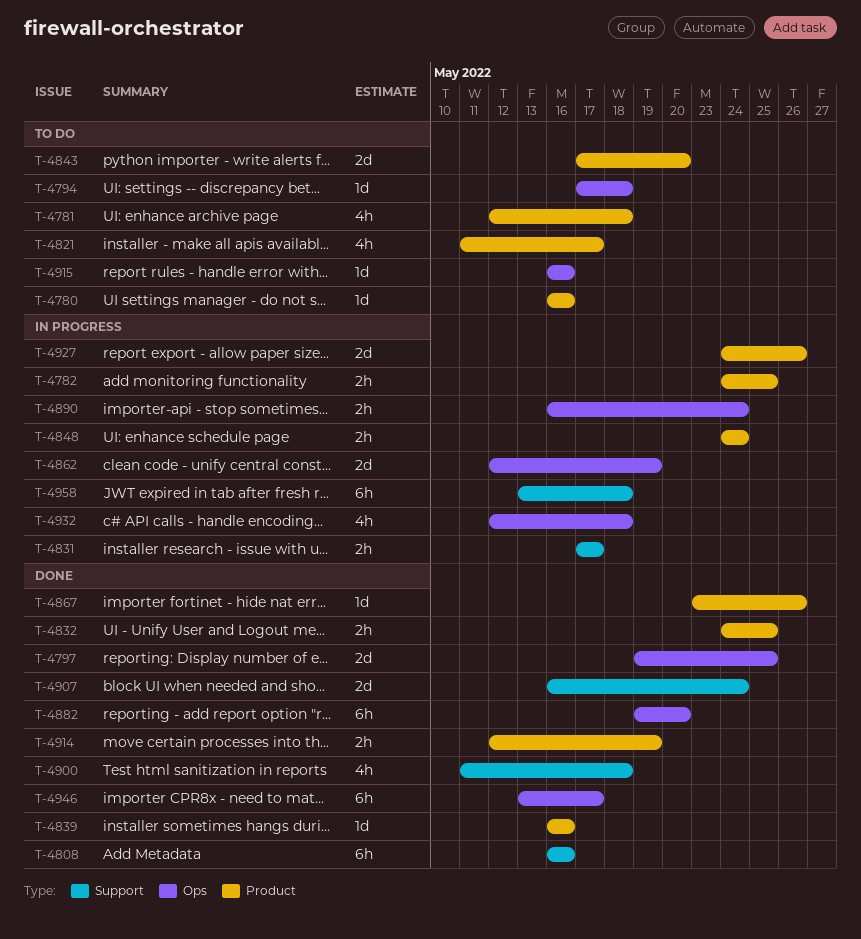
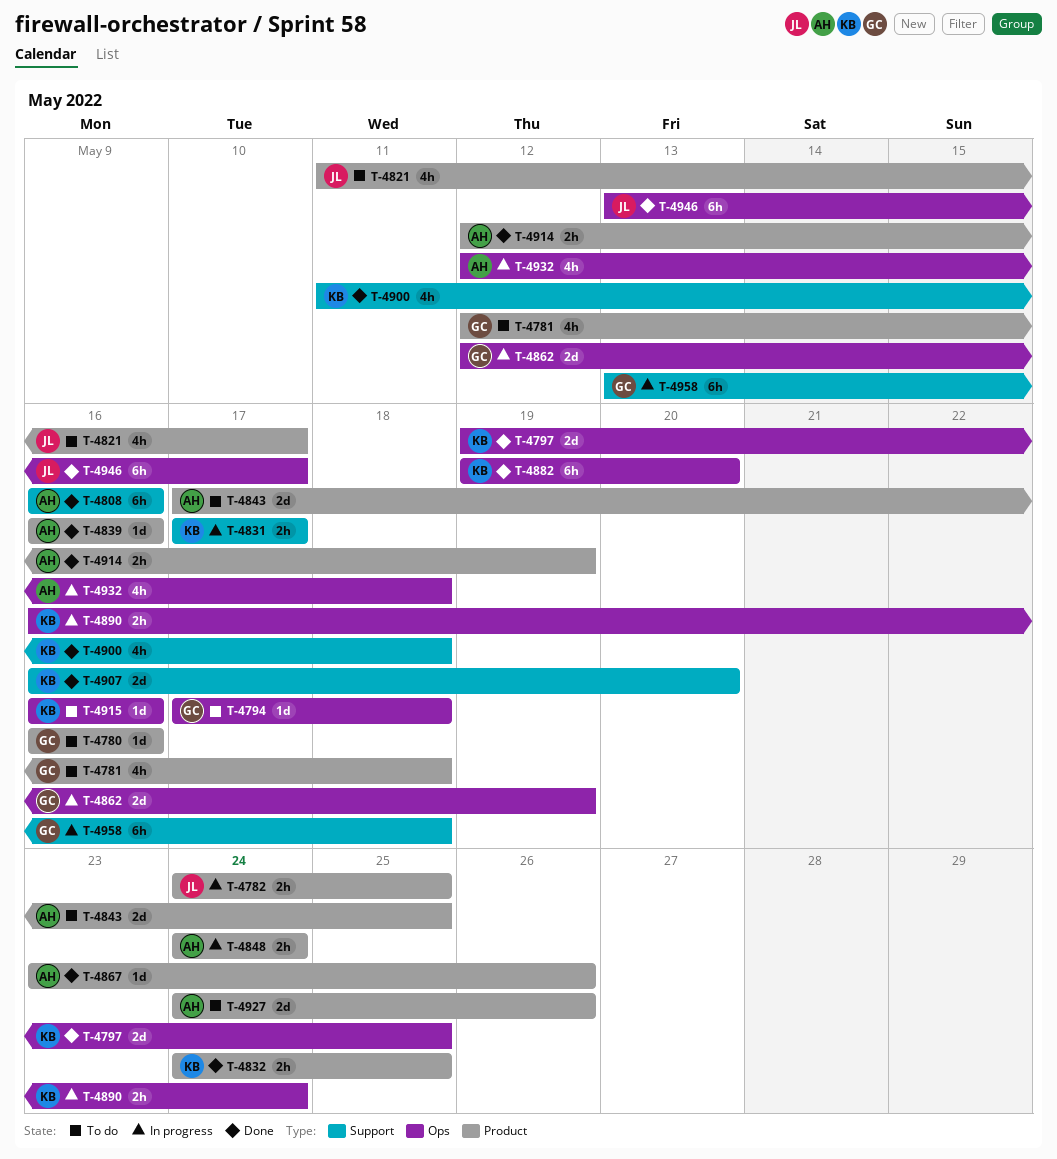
T-4843, due: May 20 -> May 25
T-4907, due: May 24 -> May 20
T-4927, status: In progress -> To do

